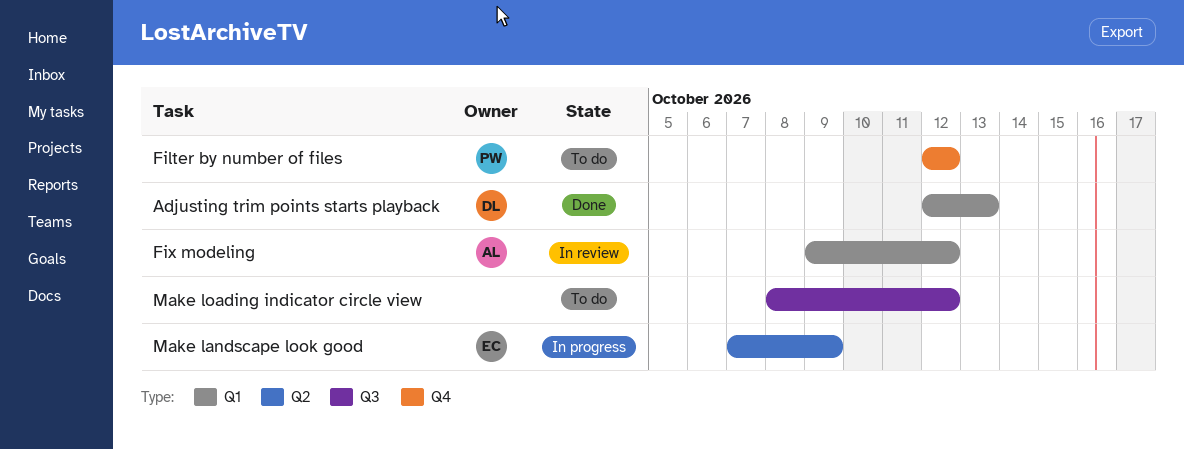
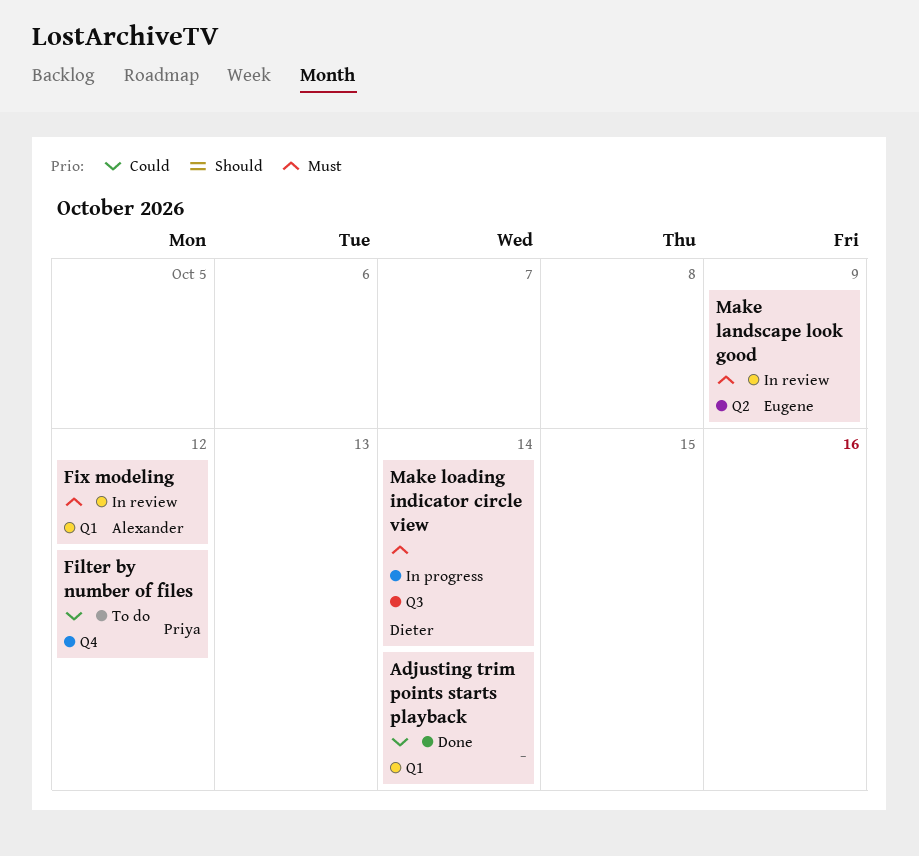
Adjusting trim points starts playback, owner: Dieter -> none
Adjusting trim points starts playback, due: Oct 13 -> Oct 14
Make landscape look good, status: In progress -> In review
Make loading indicator circle view, status: To do -> In progress
Make loading indicator circle view, owner: none -> Dieter
Make loading indicator circle view, due: Oct 12 -> Oct 14

